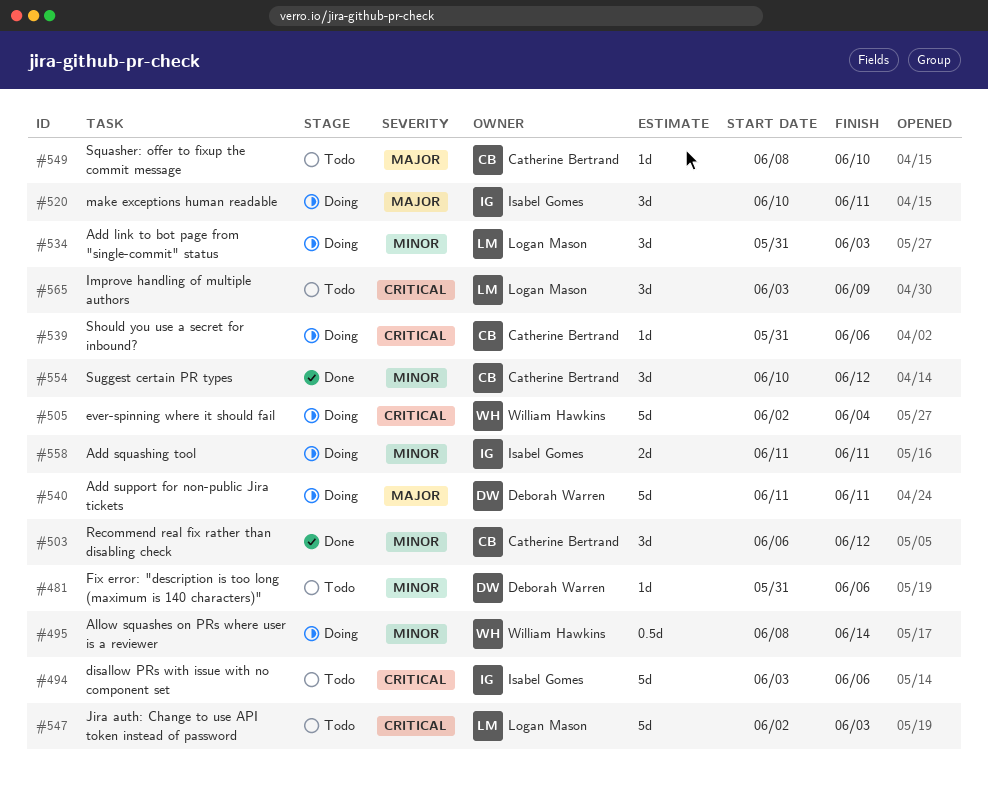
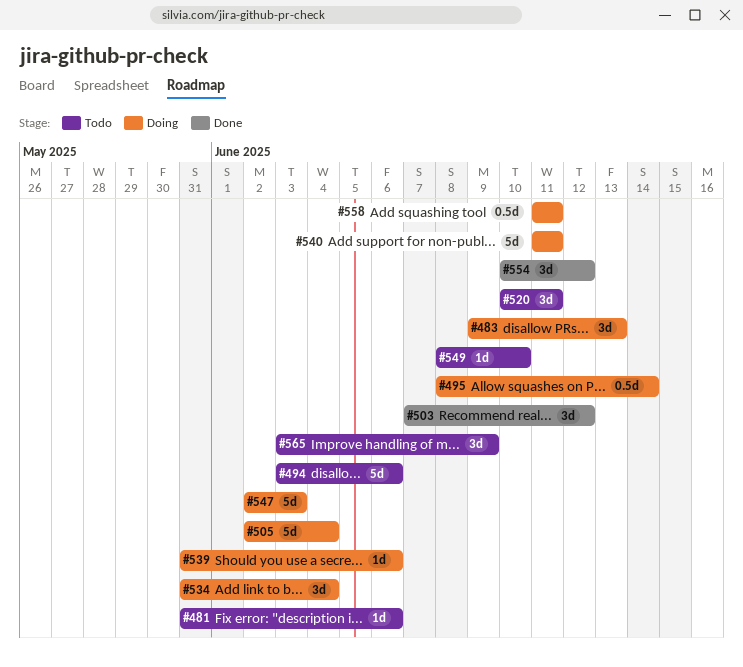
#483: none -> present
#503, start: Jun 6 -> Jun 7
#520, status: Doing -> Todo
#534, due: Jun 3 -> Jun 4
#547, status: Todo -> Doing
#558, estimate: 2d -> 0.5d

